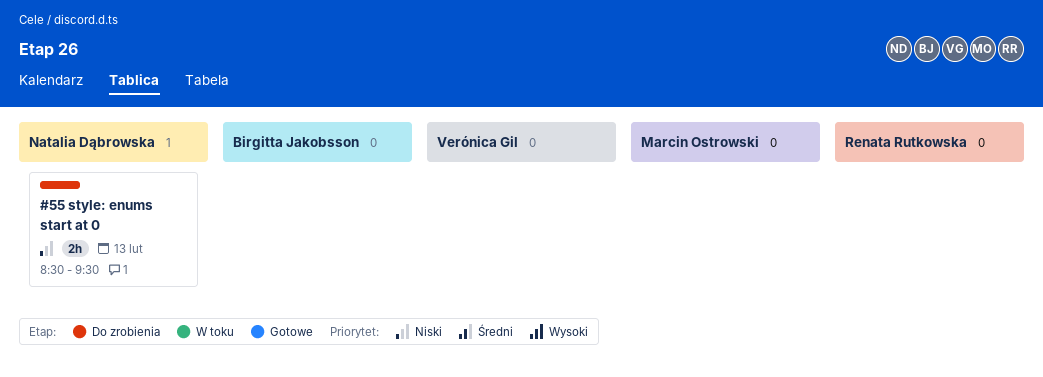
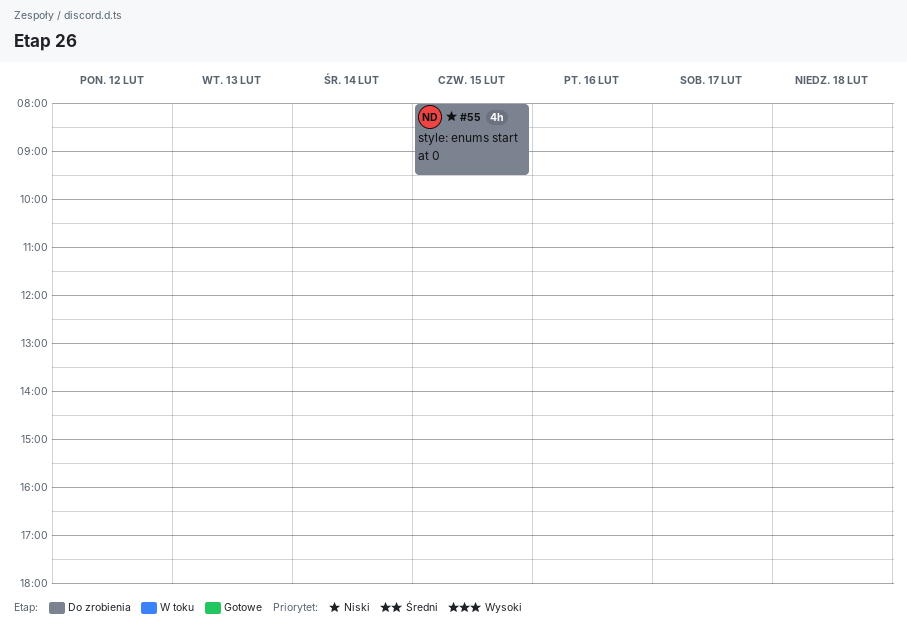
#55, estimate: 2h -> 4h
#55, day: Feb 13 -> Feb 15
#55, begins: 08:30 -> 08:00

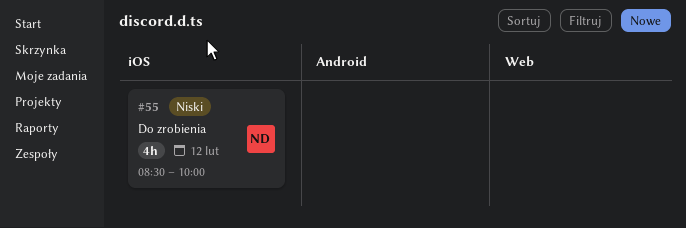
#55, day: Feb 15 -> Feb 12
#55, begins: 08:00 -> 08:30
#55, ends: 09:30 -> 10:00

